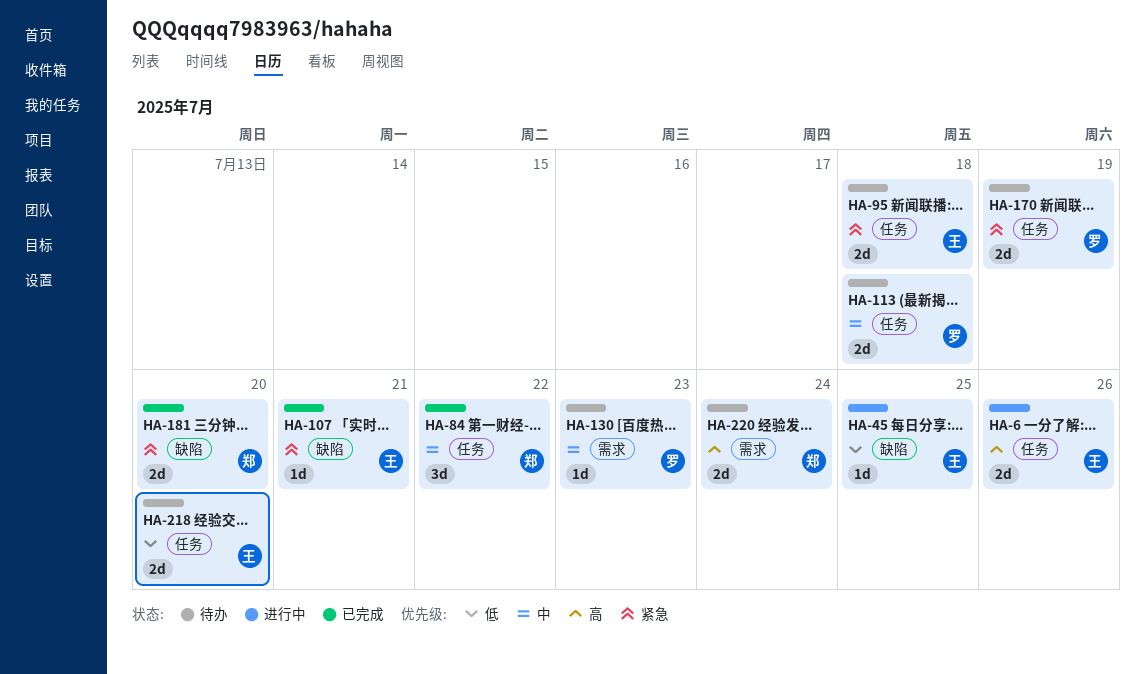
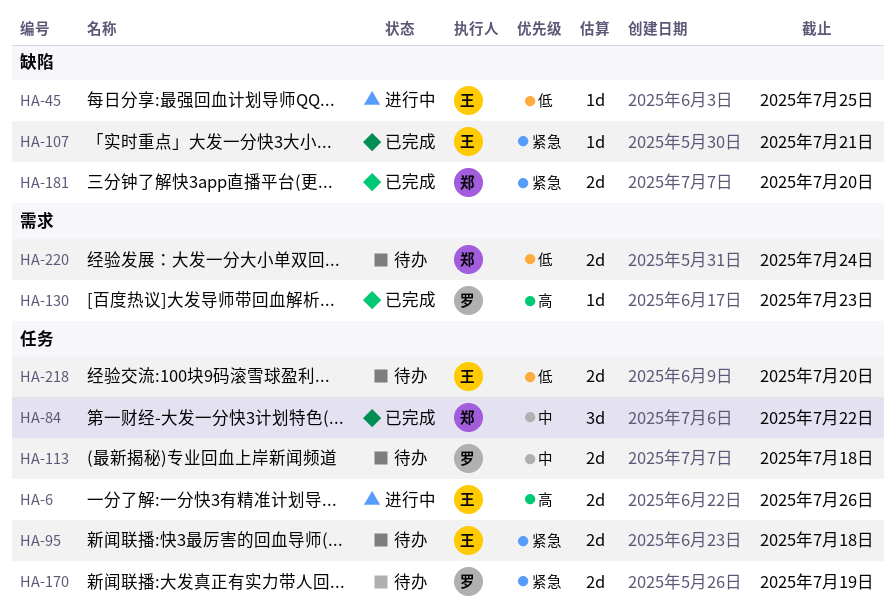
HA-130, status: 待办 -> 已完成
HA-130, priority: 中 -> 高
HA-220, priority: 高 -> 低

